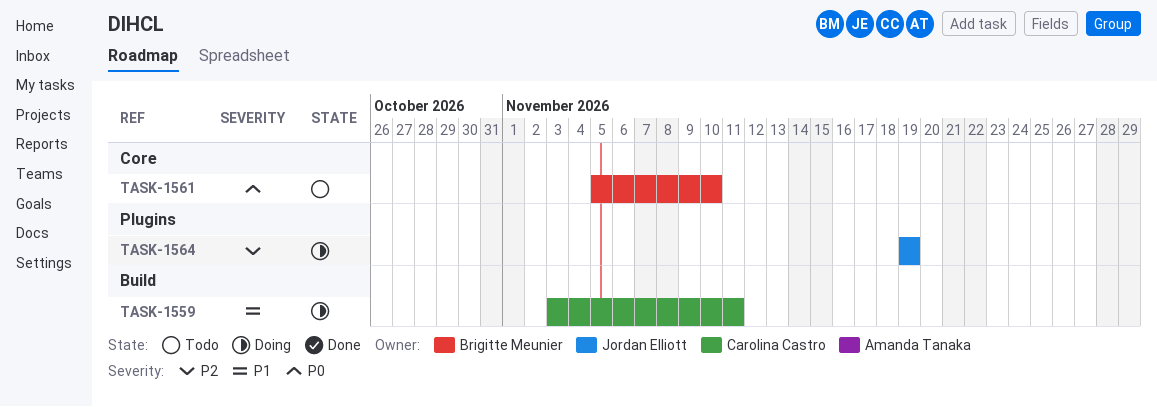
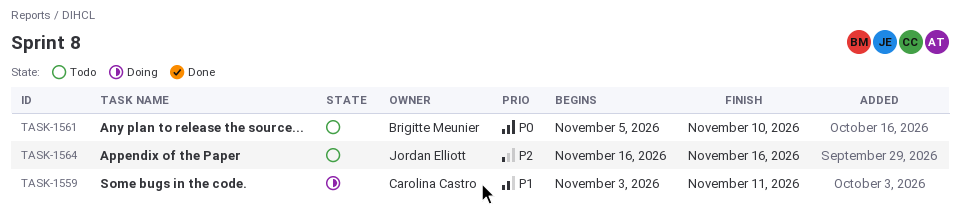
TASK-1564, status: Doing -> Todo
TASK-1564, start: Nov 19 -> Nov 16
TASK-1564, due: Nov 19 -> Nov 16

